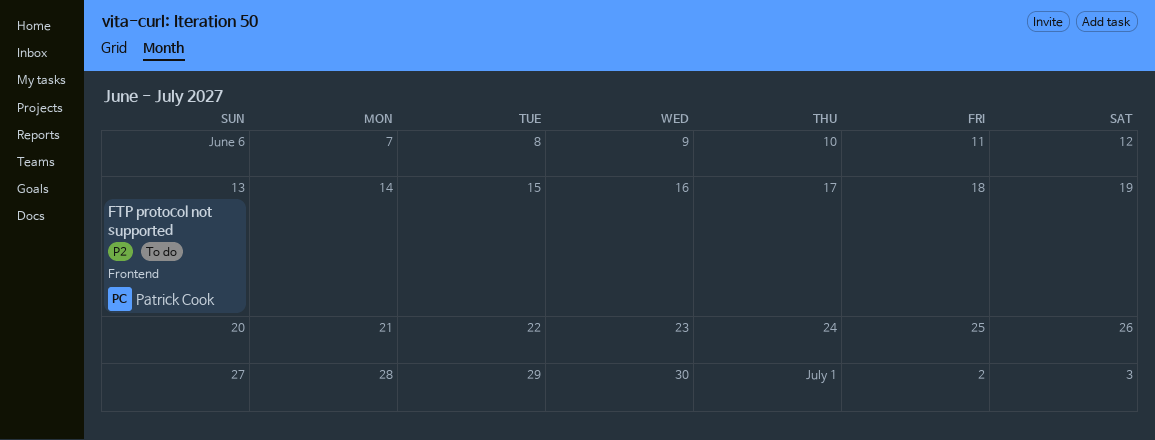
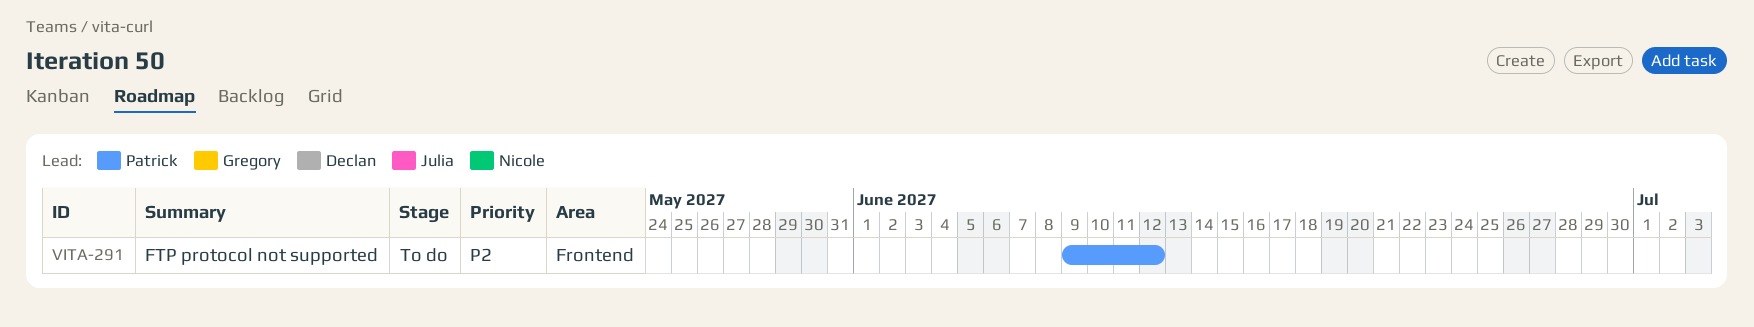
FTP protocol not supported, due: Jun 13 -> Jun 12

